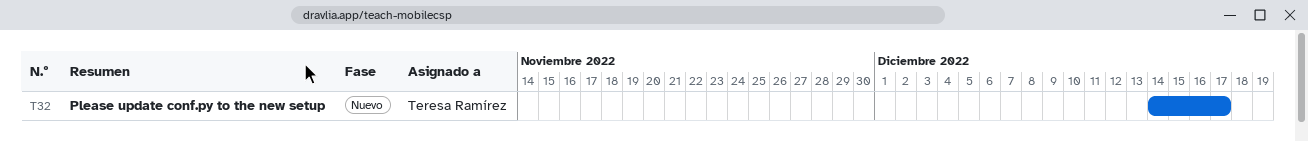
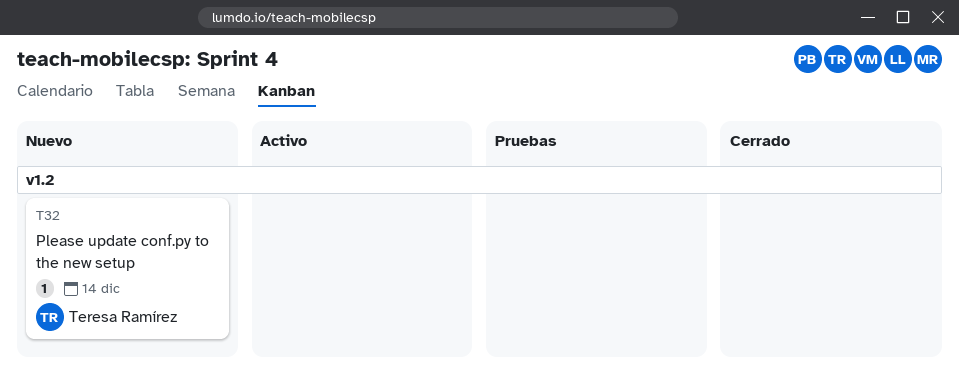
T32, due: Dec 17 -> Dec 14

